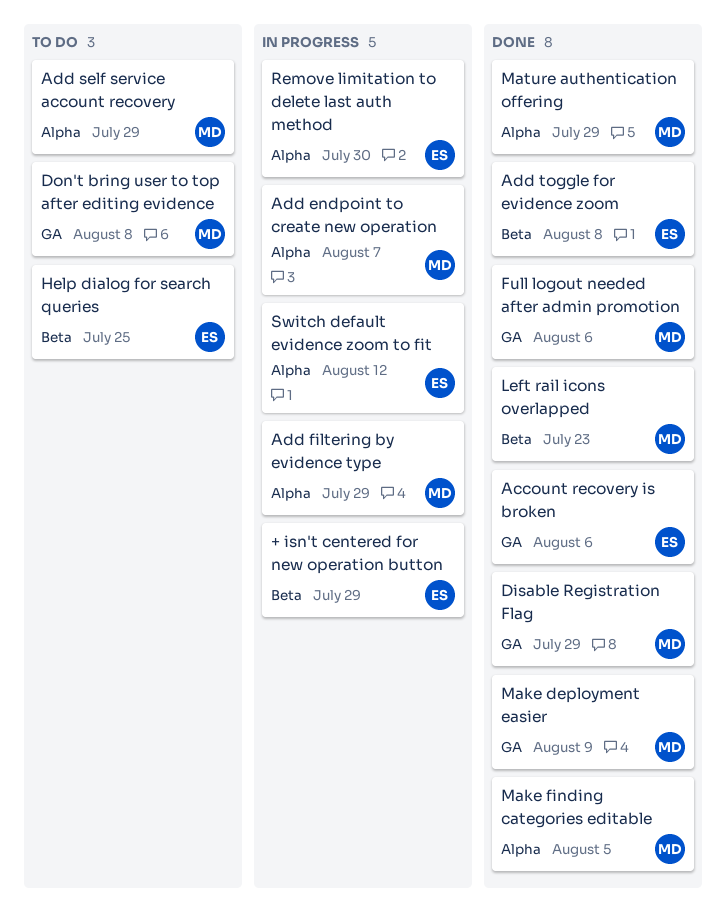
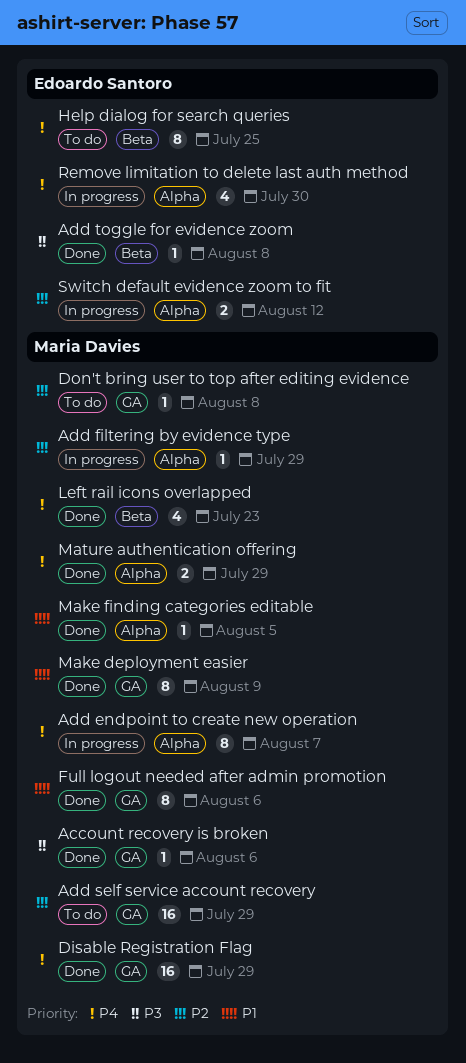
+ isn't centered for new operation button: present -> none
Account recovery is broken, owner: Edoardo Santoro -> Maria Davies
Add self service account recovery, label: Alpha -> GA

